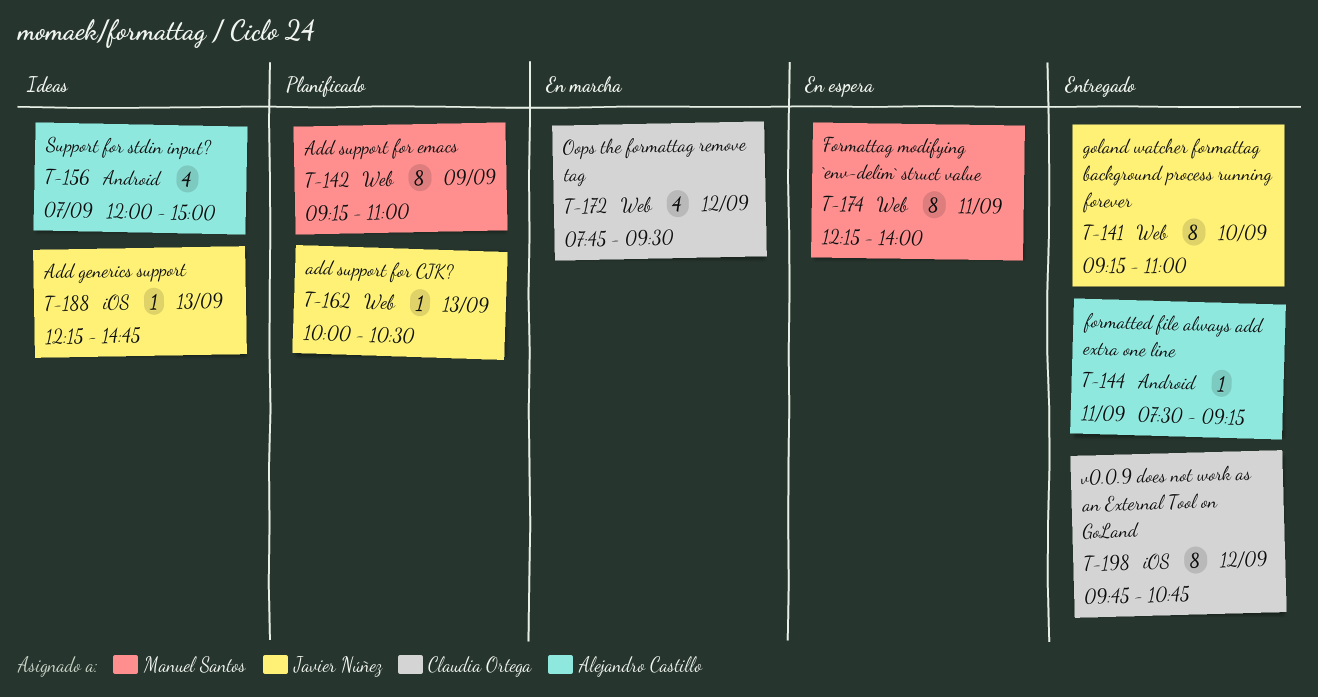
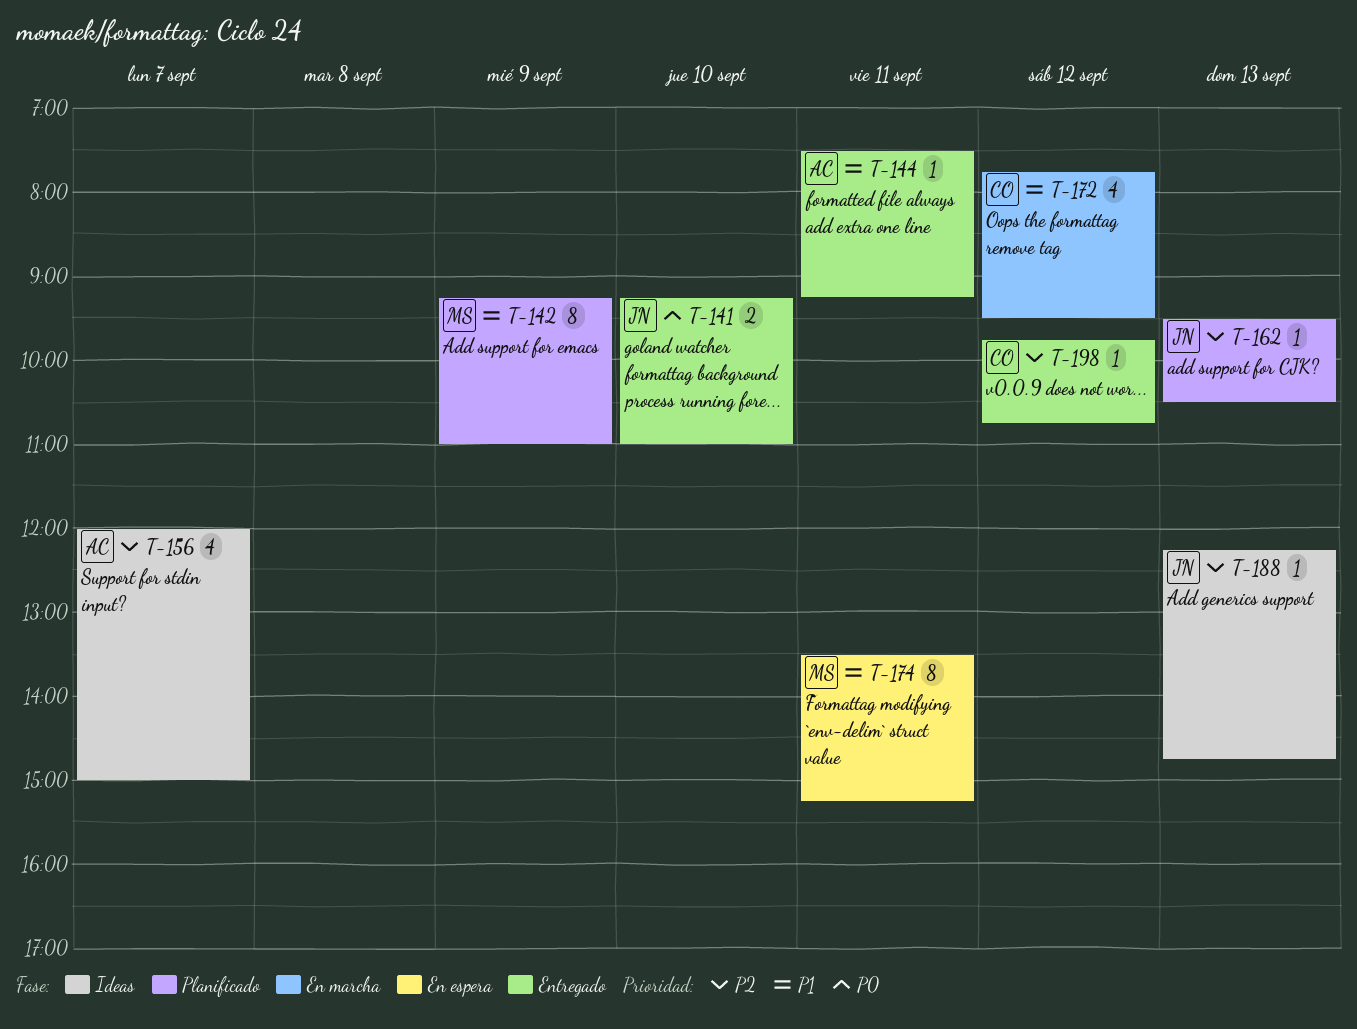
T-141, estimate: 8 -> 2
T-162, begins: 10:00 -> 09:30
T-174, begins: 12:15 -> 13:30
T-174, ends: 14:00 -> 15:15
T-198, estimate: 8 -> 1

